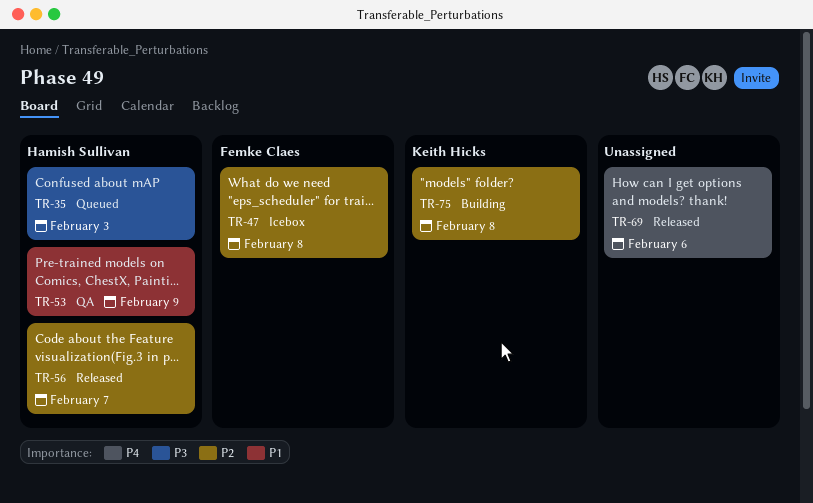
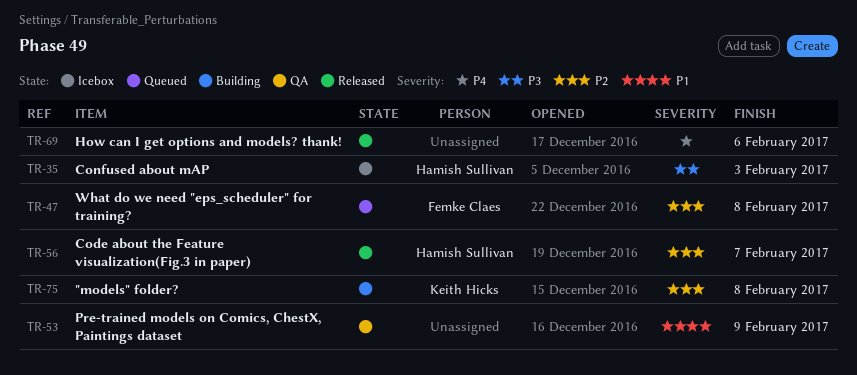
TR-35, status: Queued -> Icebox
TR-47, status: Icebox -> Queued
TR-53, owner: Hamish Sullivan -> none

